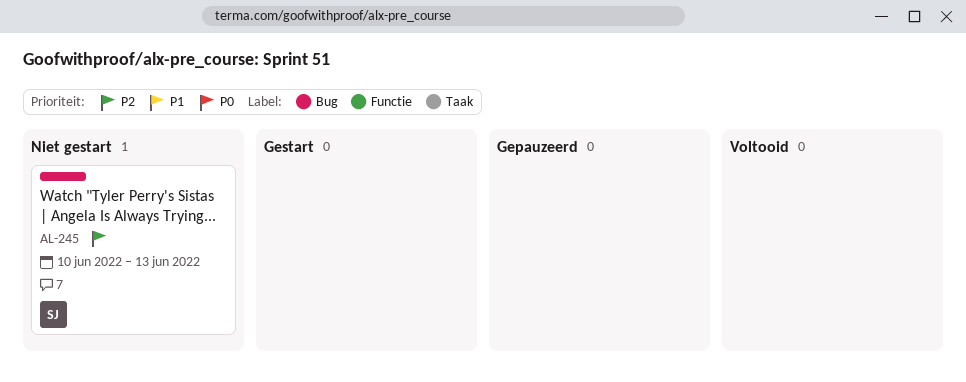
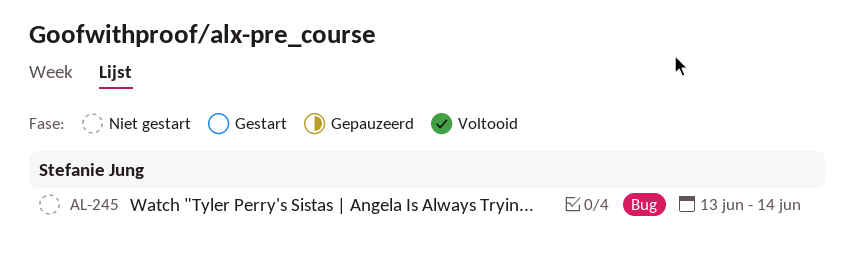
AL-245, start: Jun 10 -> Jun 13
AL-245, due: Jun 13 -> Jun 14

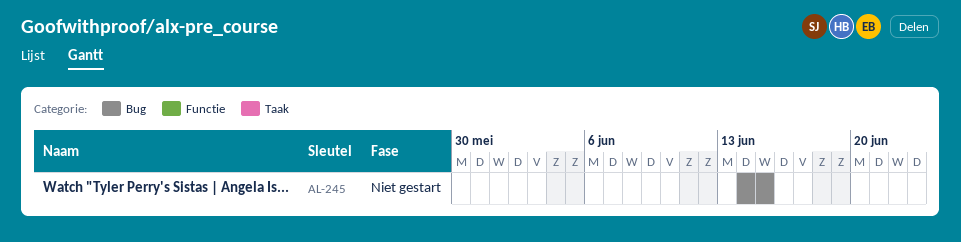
AL-245, start: Jun 13 -> Jun 14
AL-245, due: Jun 14 -> Jun 15

